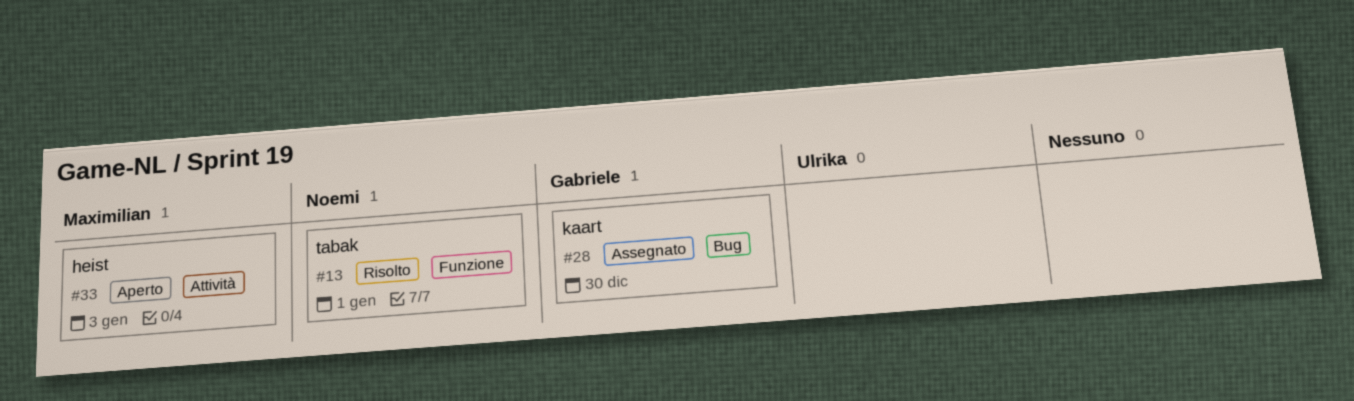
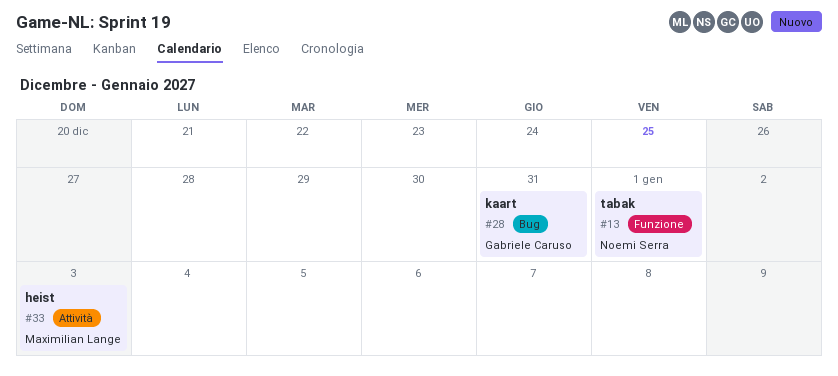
#28, due: Dec 30 -> Dec 31

